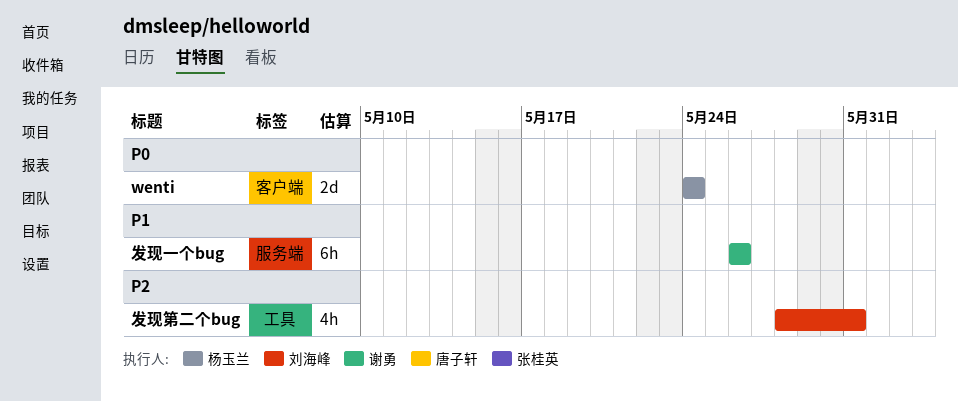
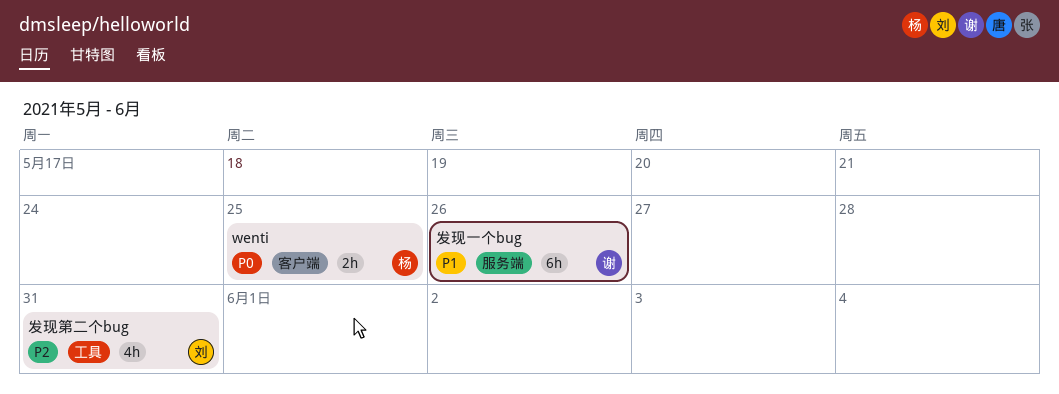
wenti, estimate: 2d -> 2h
wenti, due: May 24 -> May 25

